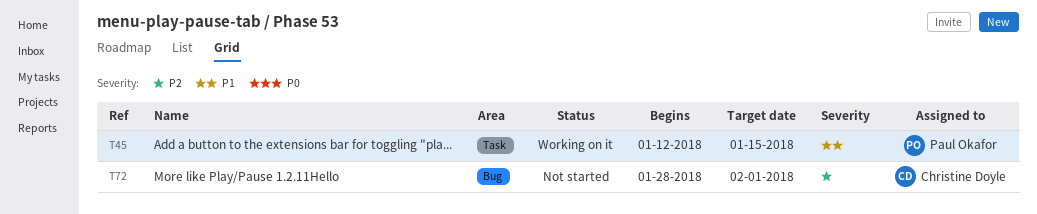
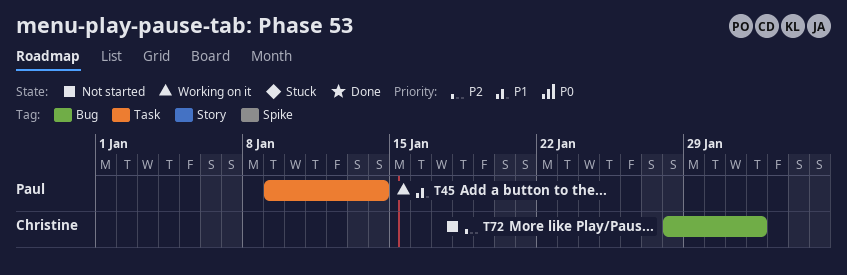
T45, start: Jan 12 -> Jan 9
T45, due: Jan 15 -> Jan 14

